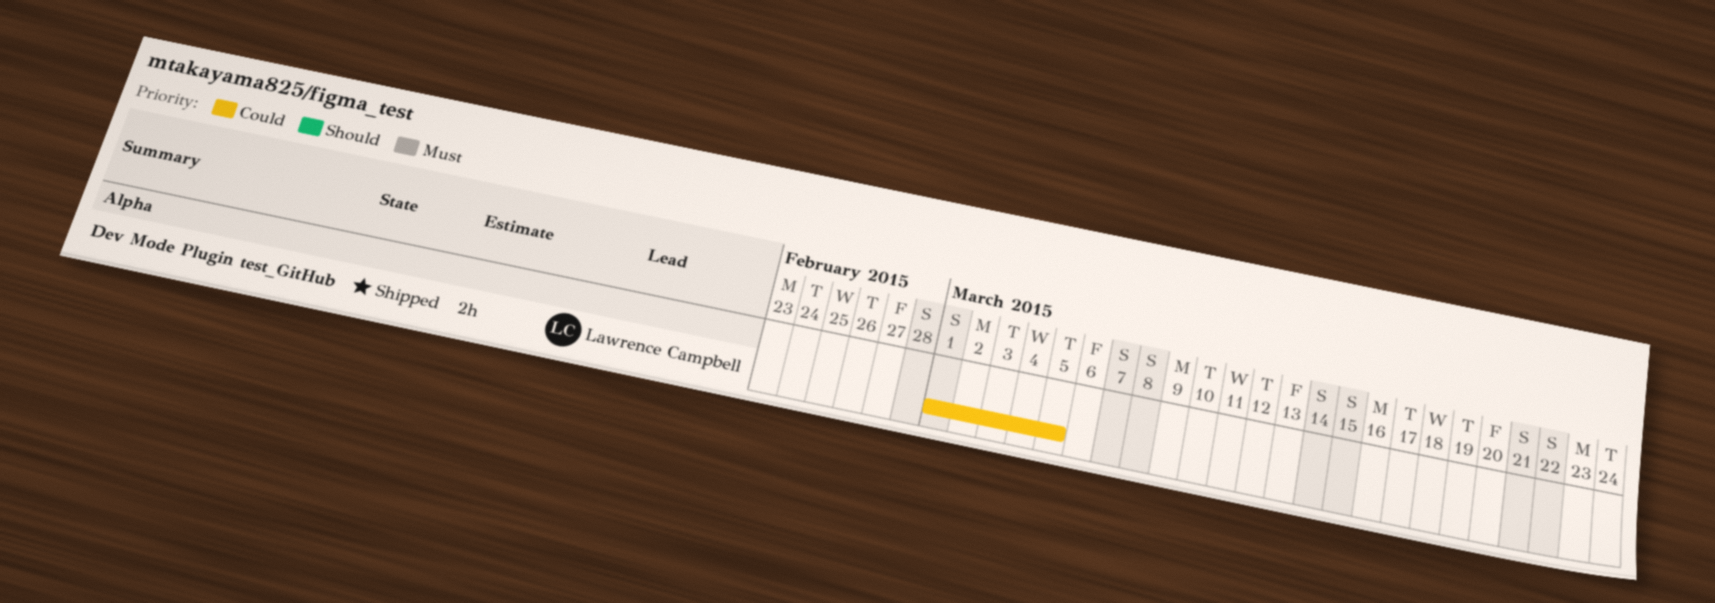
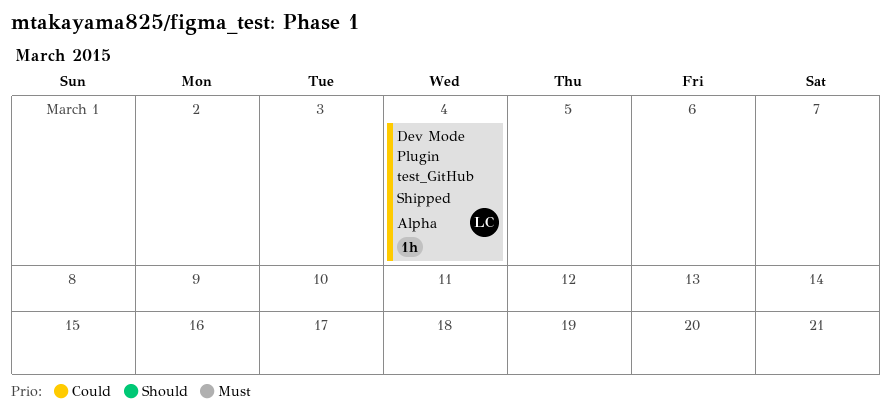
Dev Mode Plugin test_GitHub, estimate: 2h -> 1h
Dev Mode Plugin test_GitHub, due: Mar 5 -> Mar 4

